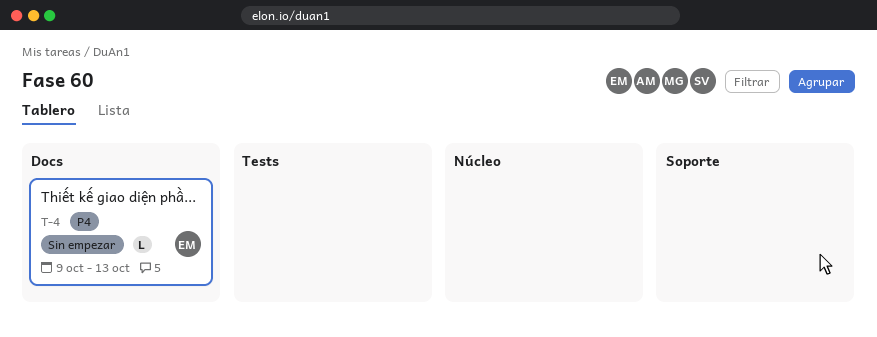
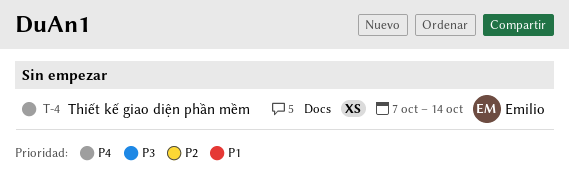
T-4, estimate: L -> XS
T-4, start: Oct 9 -> Oct 7
T-4, due: Oct 13 -> Oct 14

